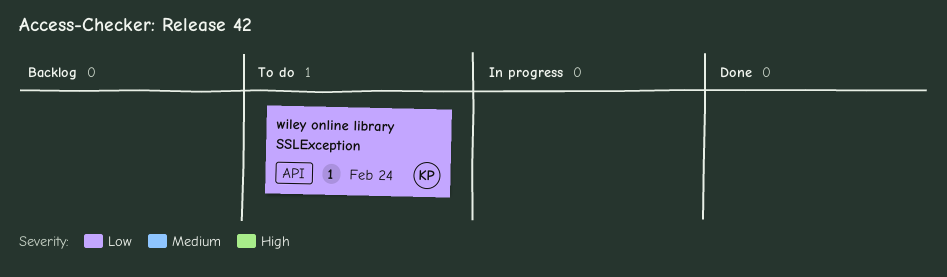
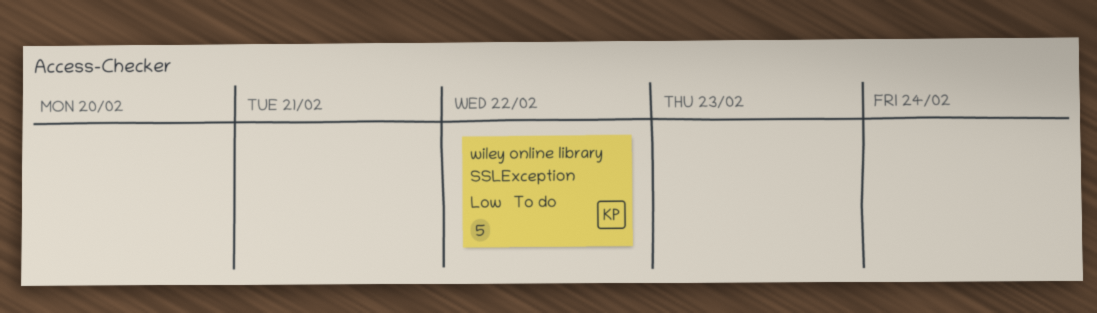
wiley online library SSLException, estimate: 1 -> 5
wiley online library SSLException, due: Feb 24 -> Feb 22

